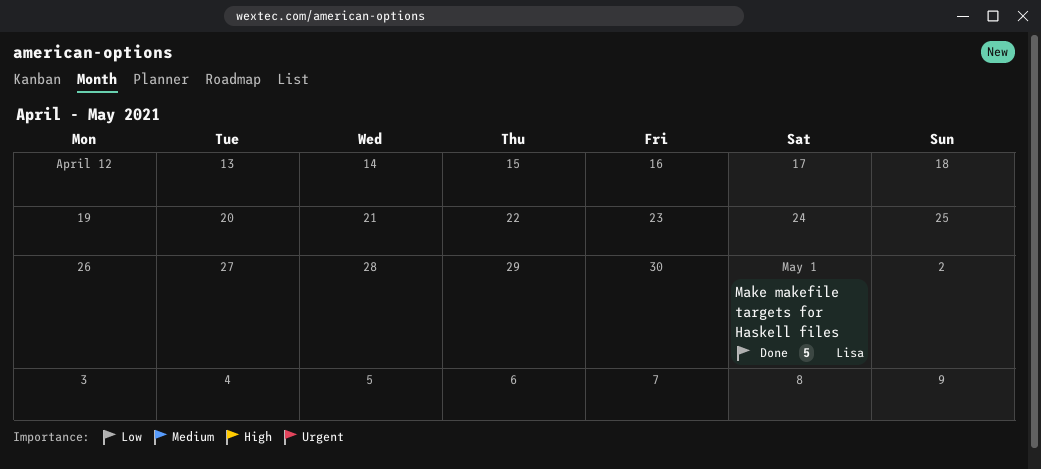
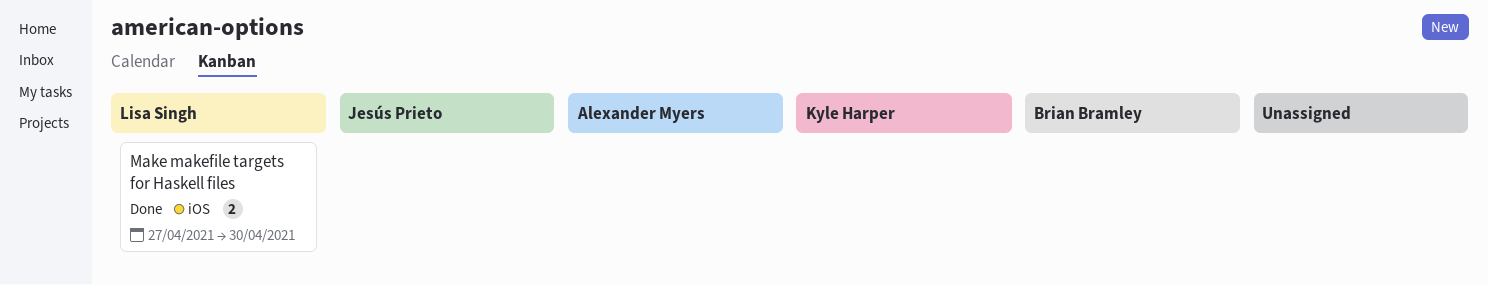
Make makefile targets for Haskell files, estimate: 5 -> 2
Make makefile targets for Haskell files, due: May 1 -> Apr 30

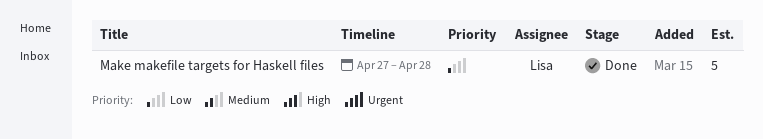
Make makefile targets for Haskell files, estimate: 2 -> 5
Make makefile targets for Haskell files, due: Apr 30 -> Apr 28

